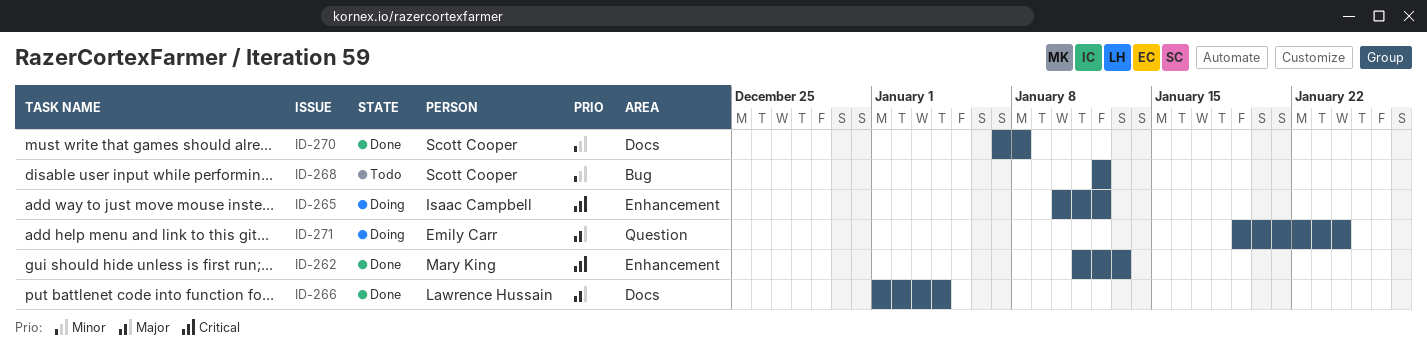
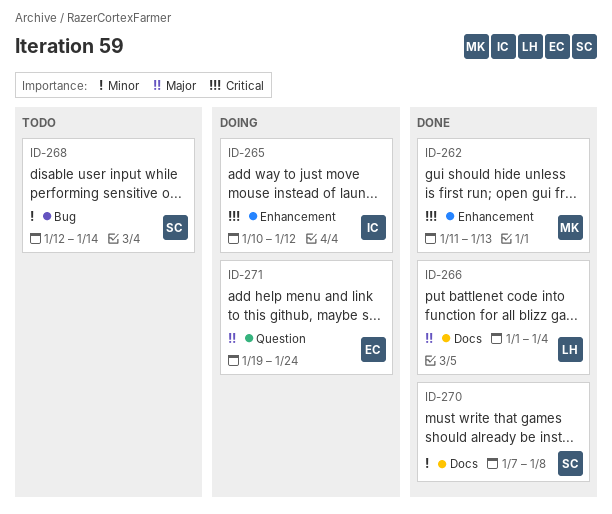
ID-268, due: Jan 12 -> Jan 14

